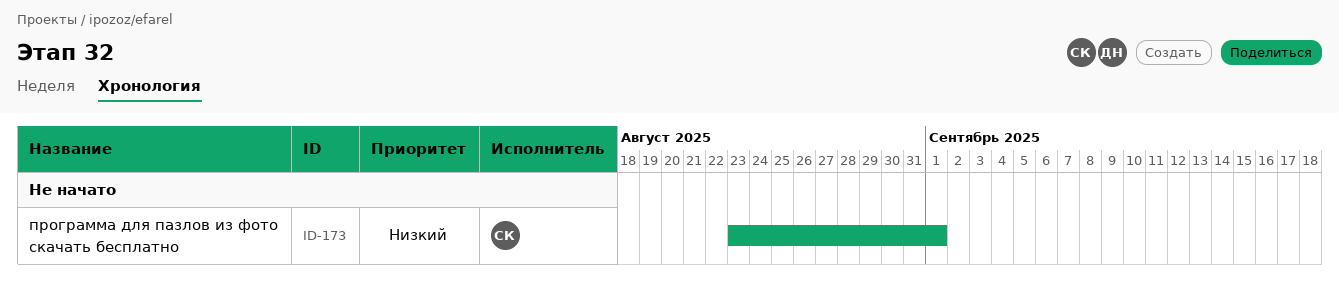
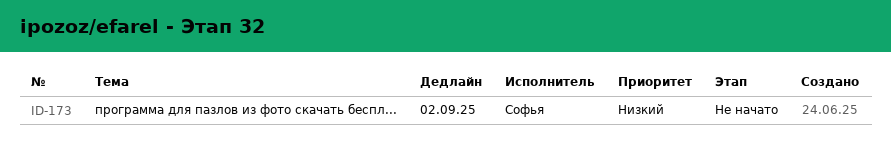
ID-173, due: Sep 1 -> Sep 2

